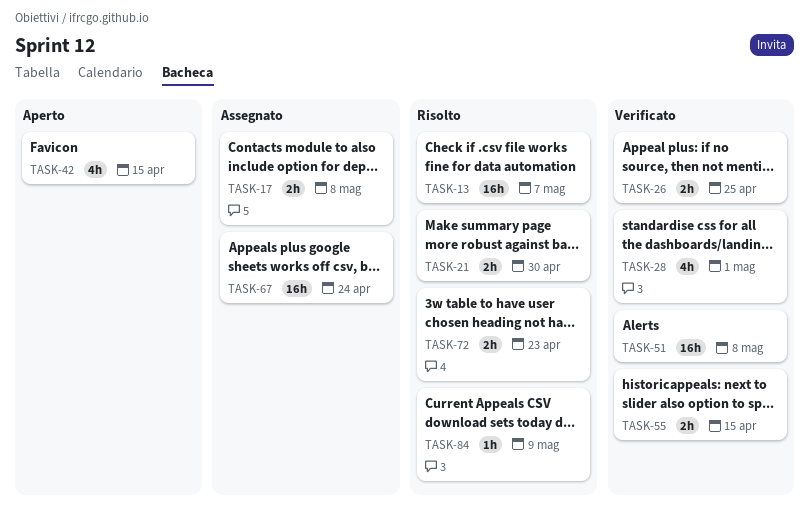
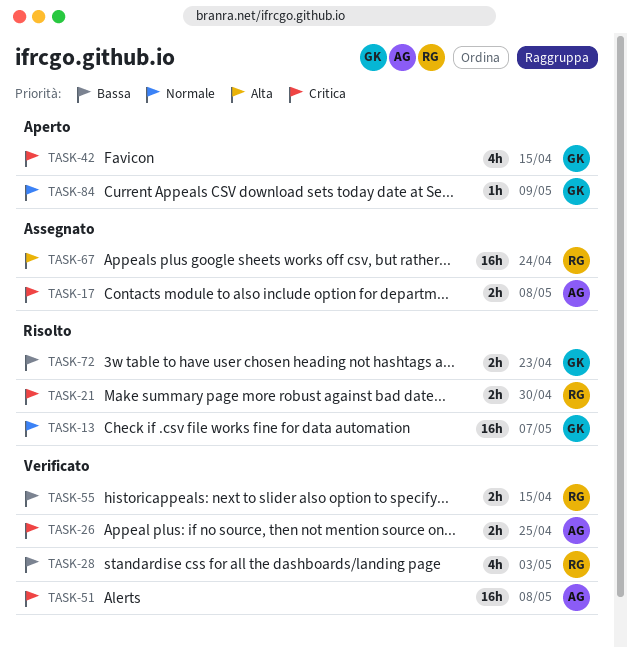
TASK-28, due: May 1 -> May 3
TASK-84, status: Risolto -> Aperto

